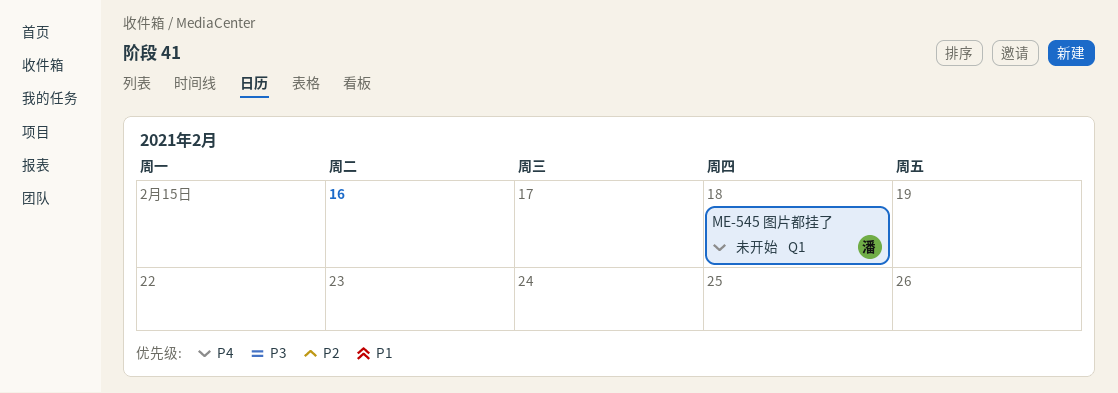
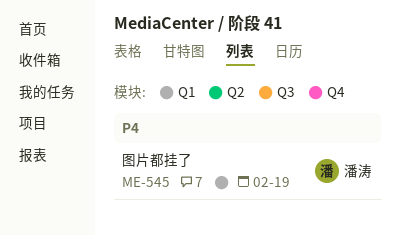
ME-545, due: Feb 18 -> Feb 19

